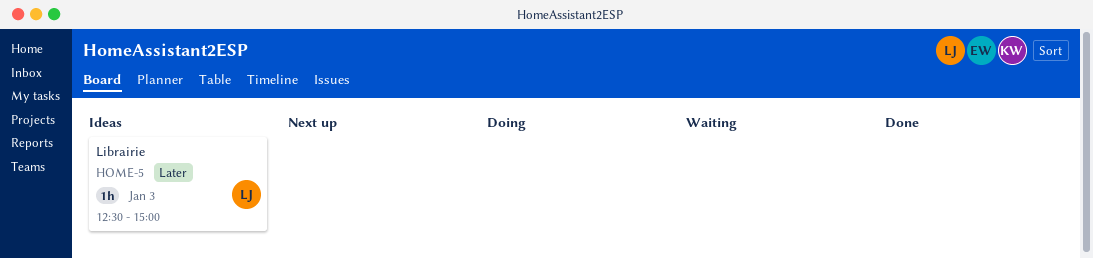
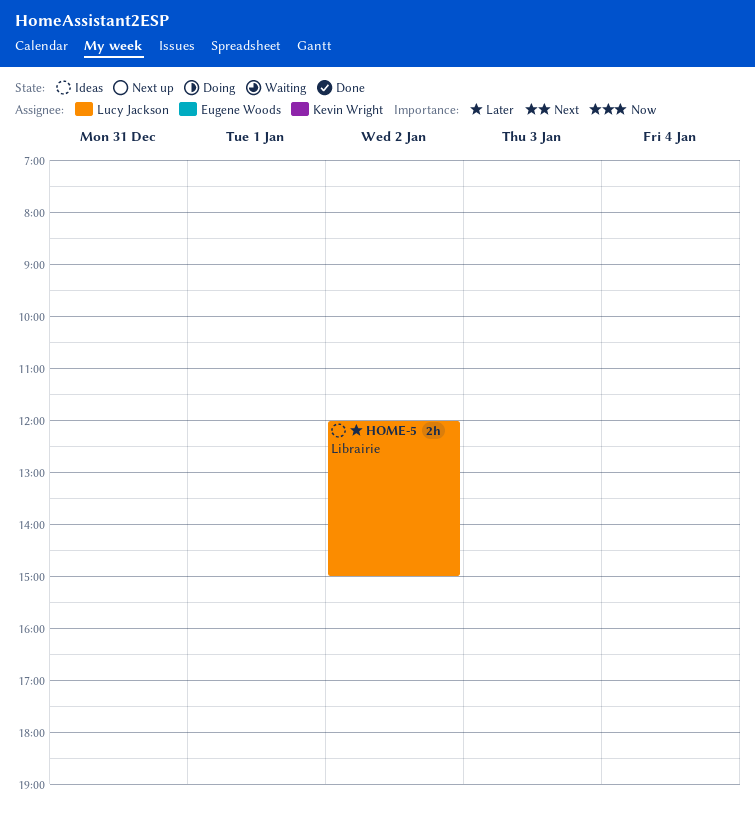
HOME-5, estimate: 1h -> 2h
HOME-5, day: Jan 3 -> Jan 2
HOME-5, begins: 12:30 -> 12:00

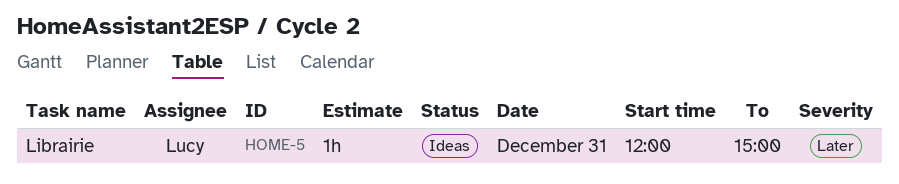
HOME-5, estimate: 2h -> 1h
HOME-5, day: Jan 2 -> Dec 31

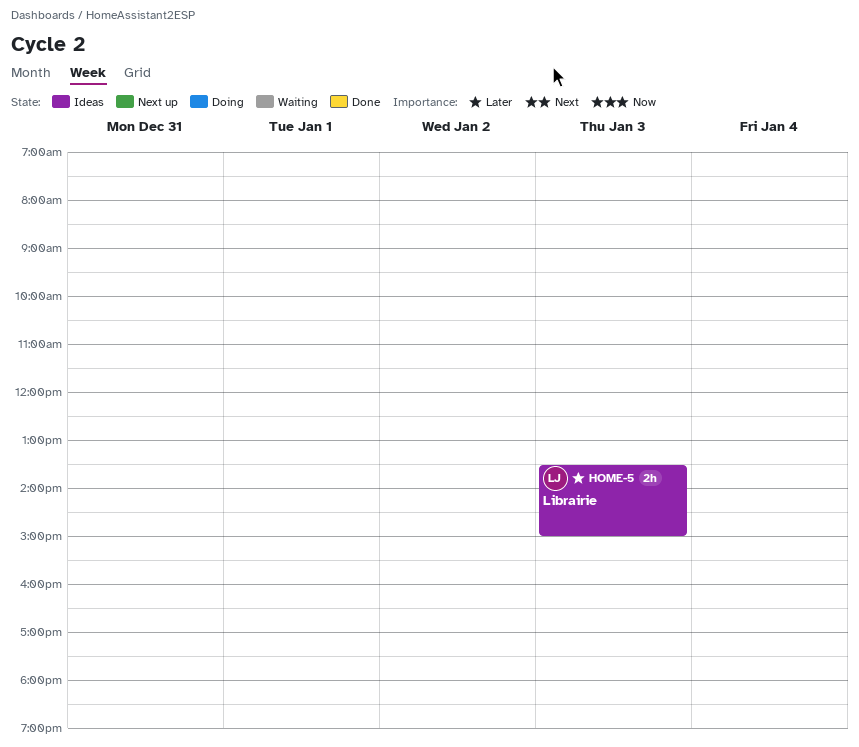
HOME-5, estimate: 1h -> 2h
HOME-5, day: Dec 31 -> Jan 3
HOME-5, begins: 12:00 -> 13:30

